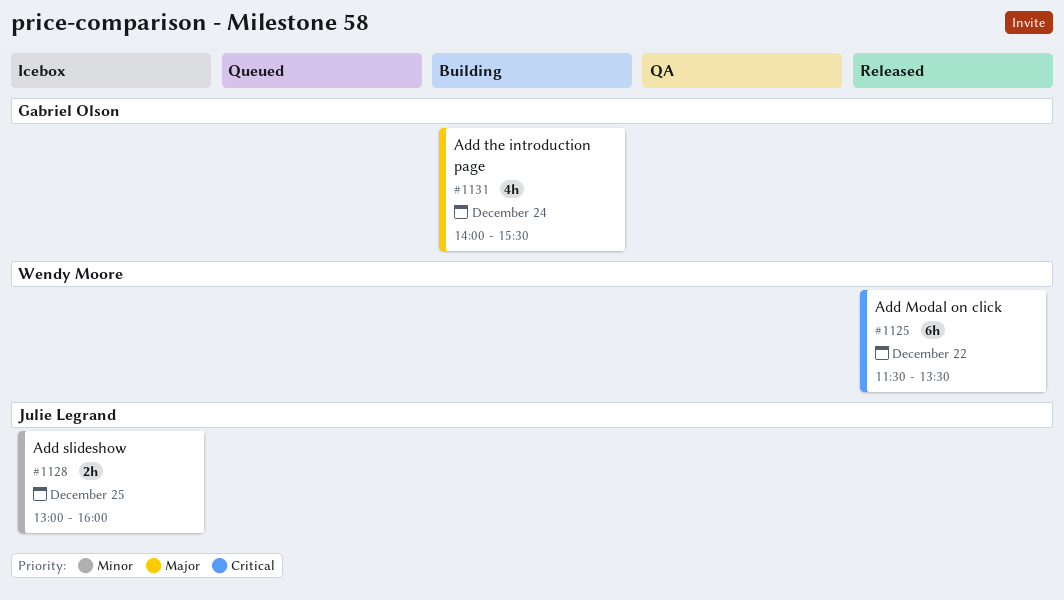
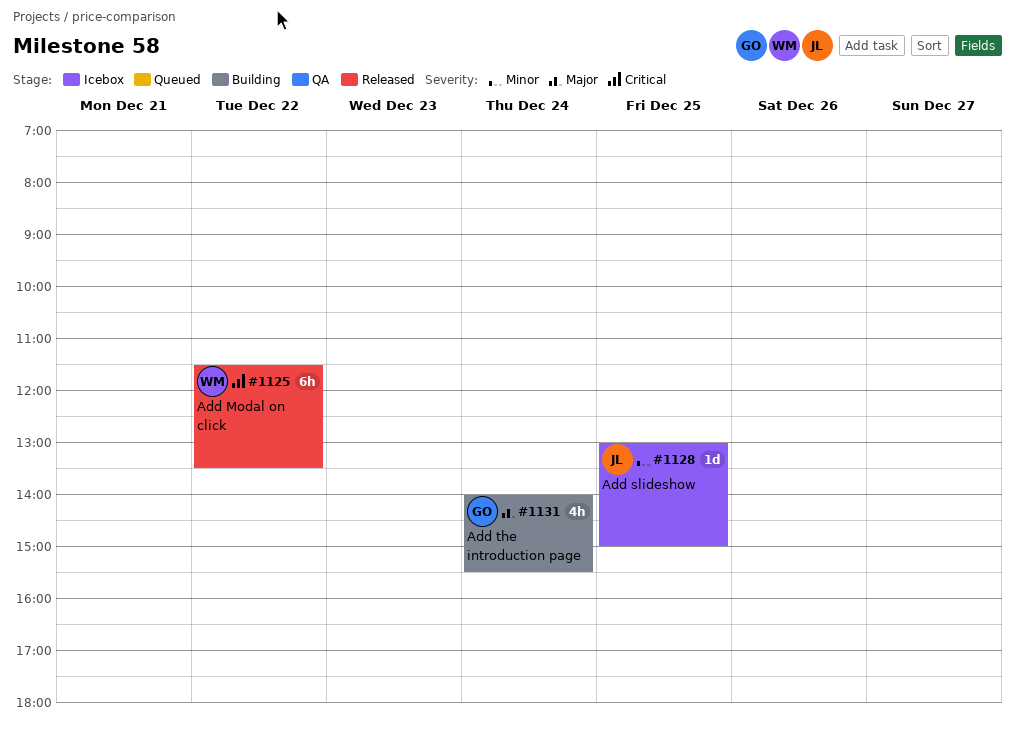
#1128, estimate: 2h -> 1d
#1128, ends: 16:00 -> 15:00

